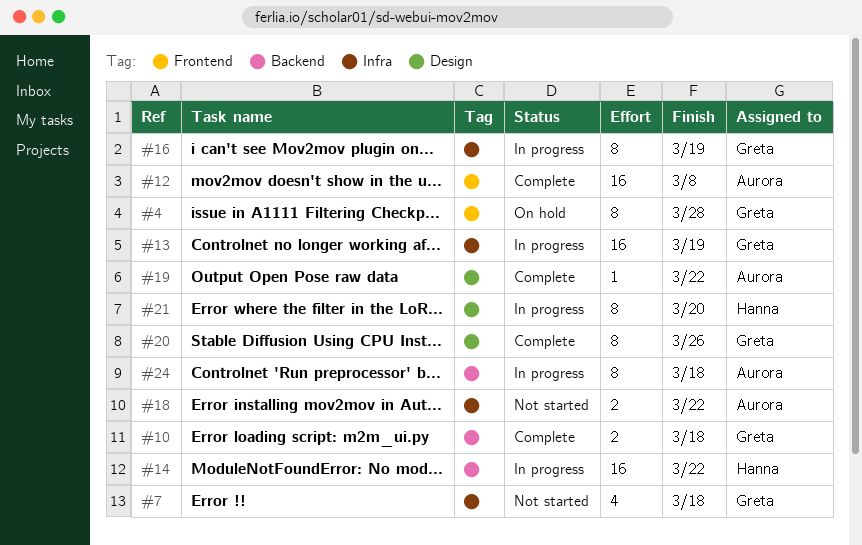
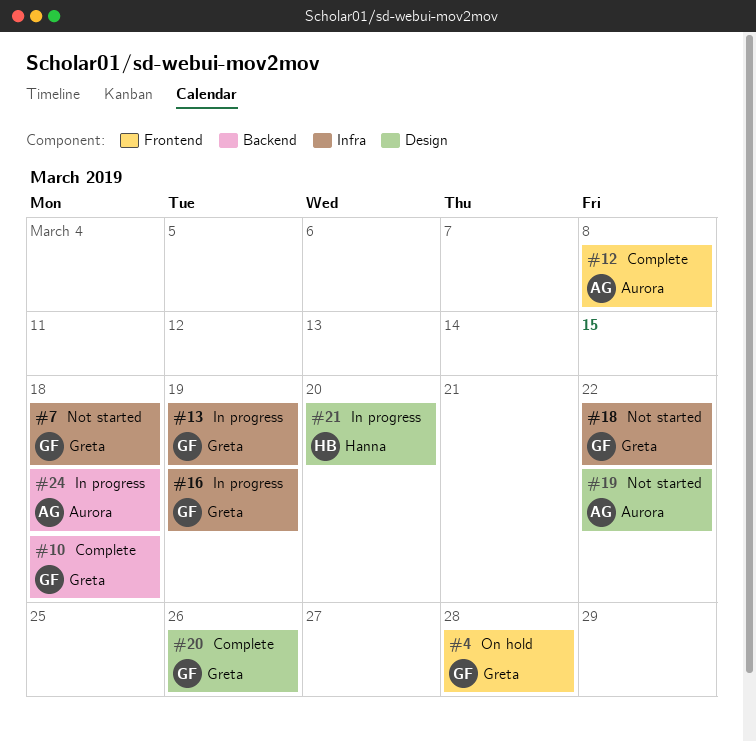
#14: present -> none
#18, owner: Aurora -> Greta
#19, status: Complete -> Not started

